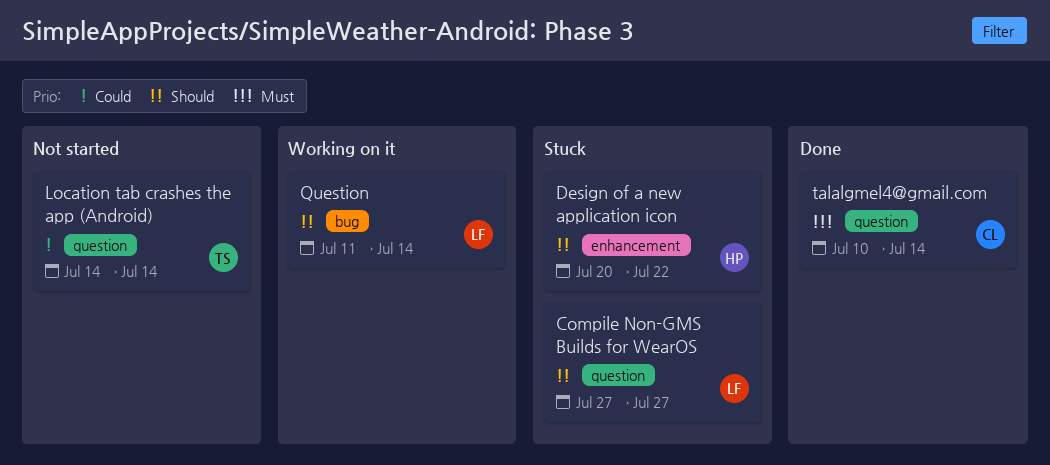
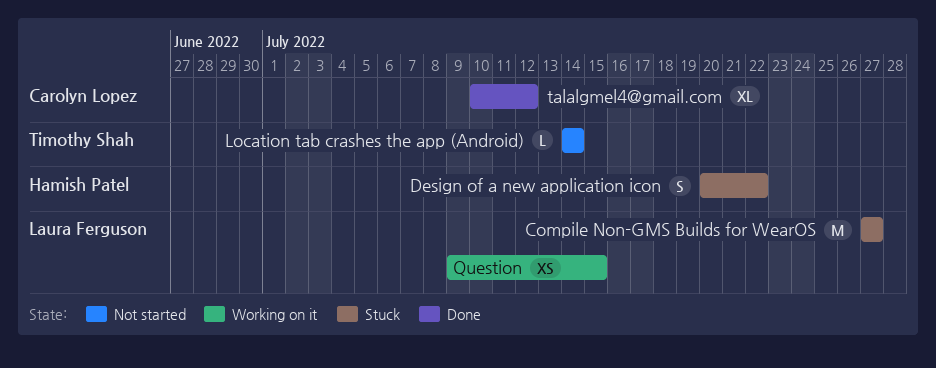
Question, start: Jul 11 -> Jul 9
Question, due: Jul 14 -> Jul 15
talalgmel4@gmail.com, due: Jul 14 -> Jul 12

